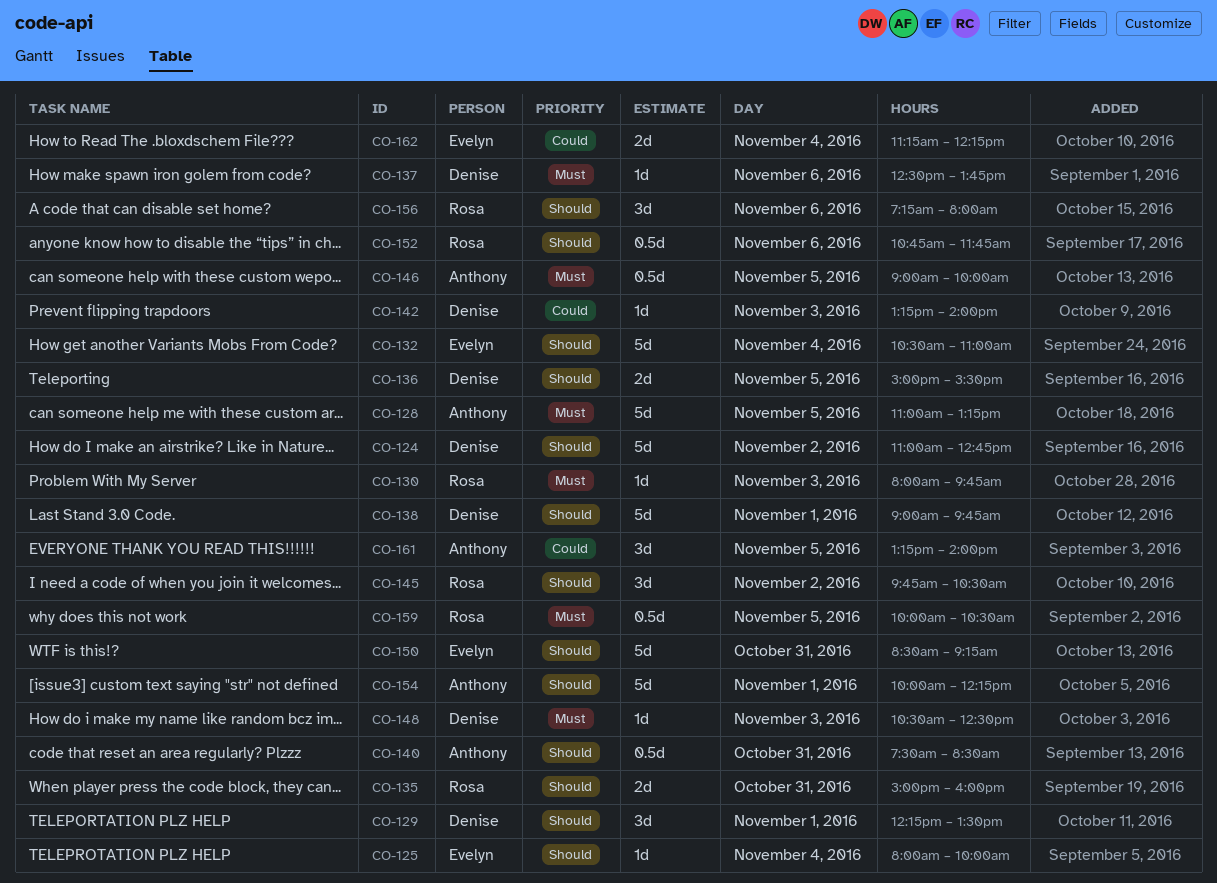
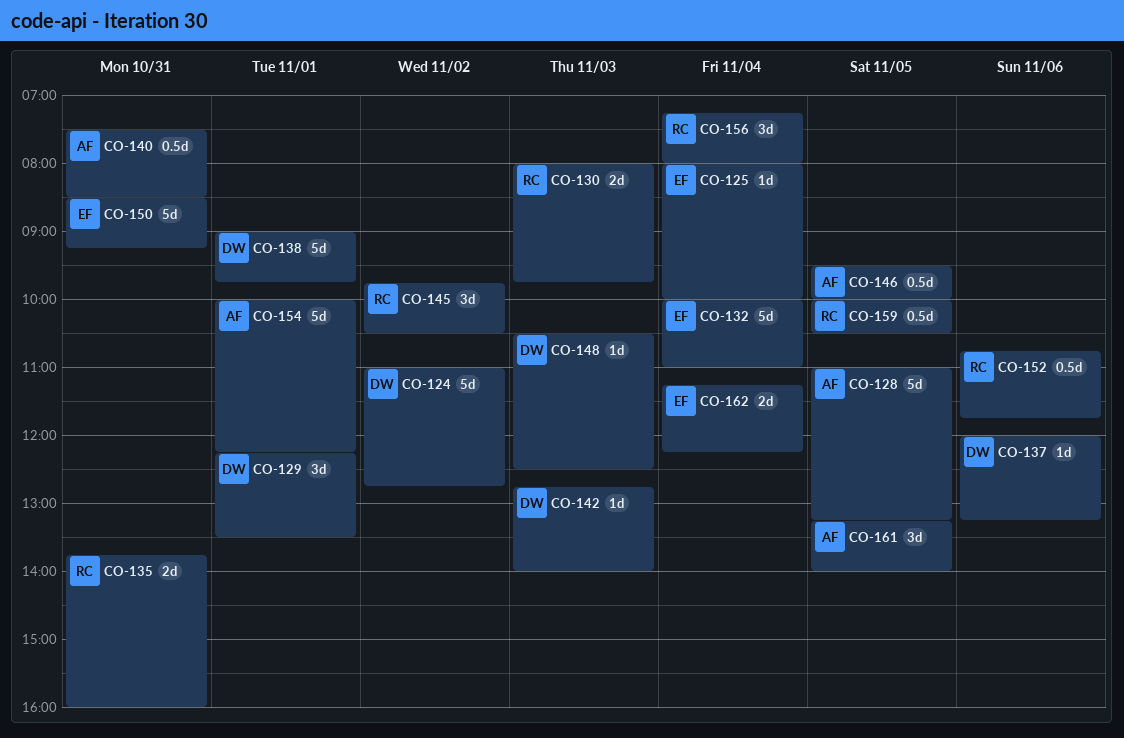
CO-130, estimate: 1d -> 2d
CO-132, begins: 10:30 -> 10:00
CO-135, begins: 15:00 -> 13:45
CO-136: present -> none
CO-137, begins: 12:30 -> 12:00
CO-137, ends: 13:45 -> 13:15
CO-142, begins: 13:15 -> 12:45
CO-146, begins: 09:00 -> 09:30
CO-156, day: Nov 6 -> Nov 4

